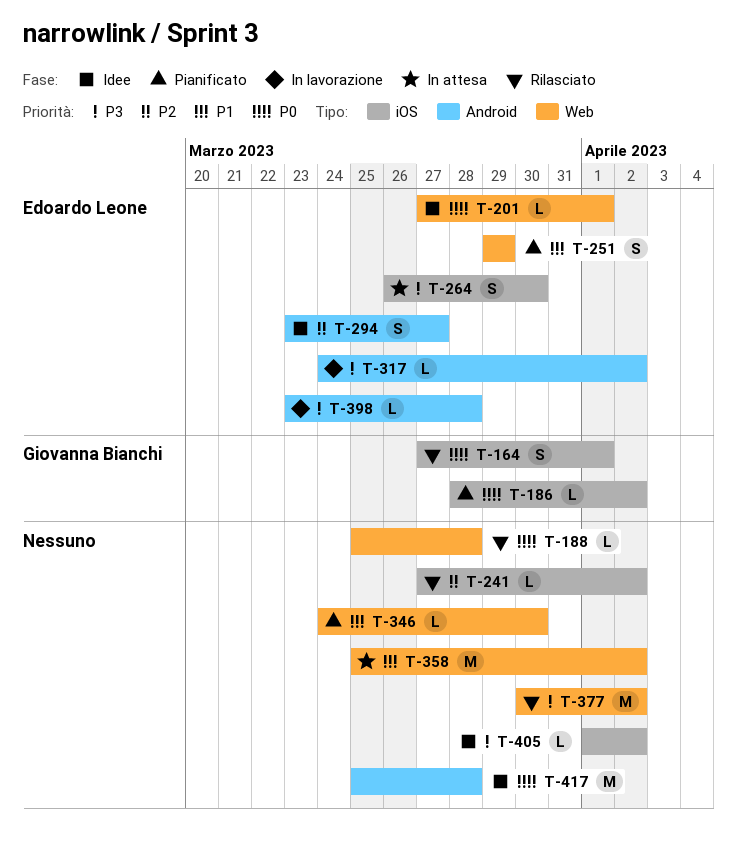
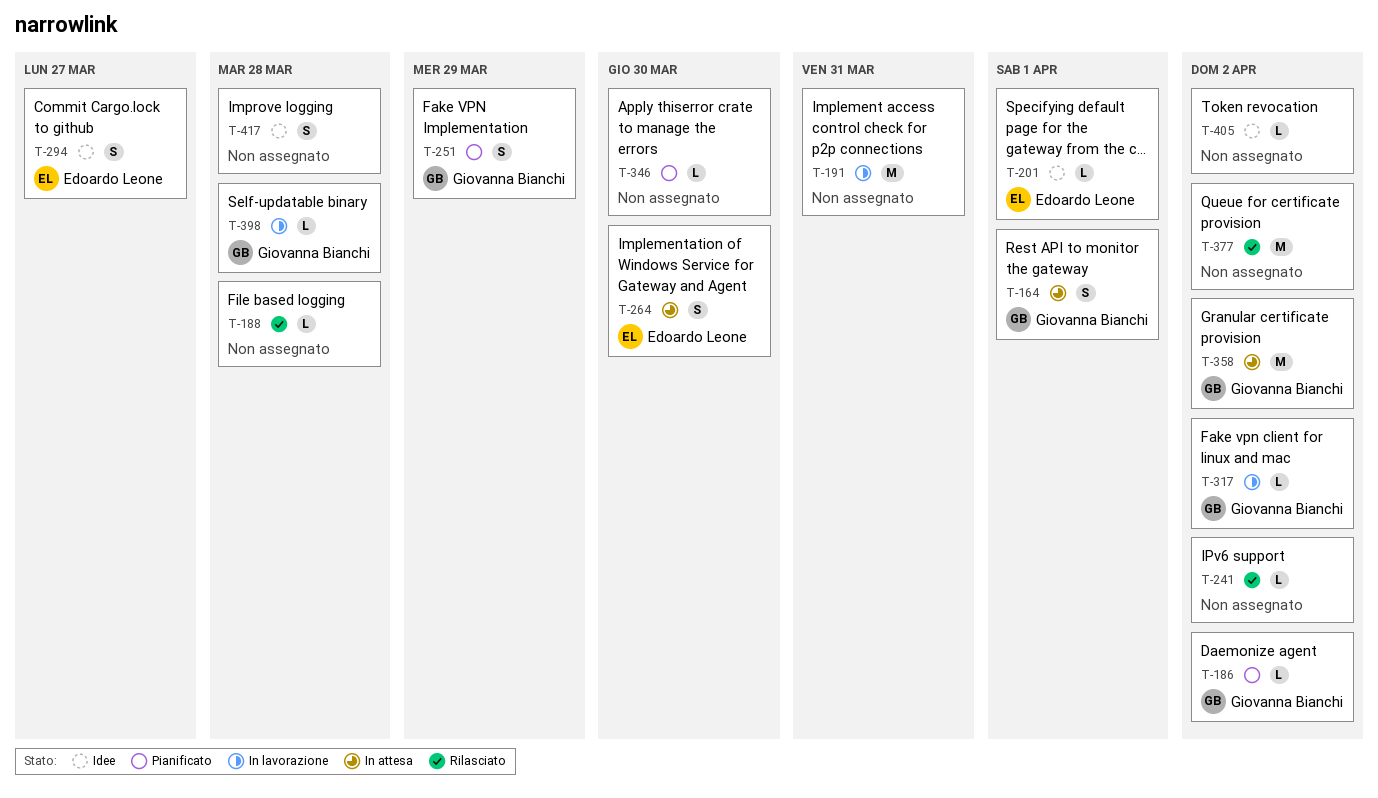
T-164, status: Rilasciato -> In attesa
T-191: none -> present
T-251, owner: Edoardo Leone -> Giovanna Bianchi
T-317, owner: Edoardo Leone -> Giovanna Bianchi
T-358, owner: none -> Giovanna Bianchi
T-398, owner: Edoardo Leone -> Giovanna Bianchi
T-417, estimate: M -> S

